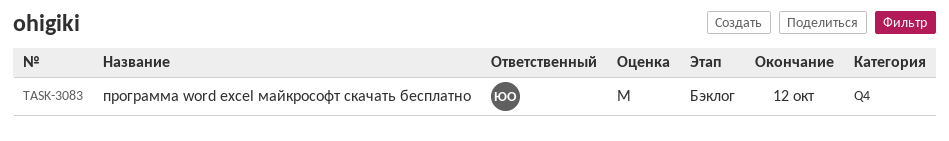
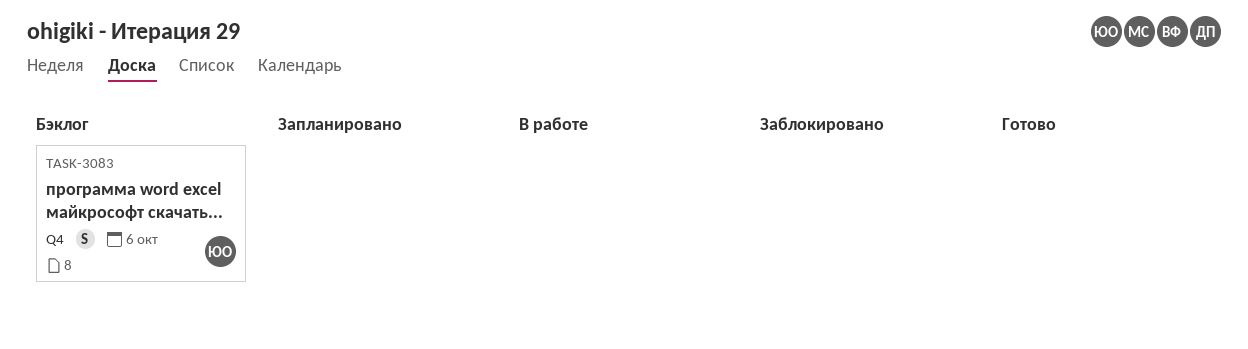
TASK-3083, estimate: M -> S
TASK-3083, due: Oct 12 -> Oct 6

